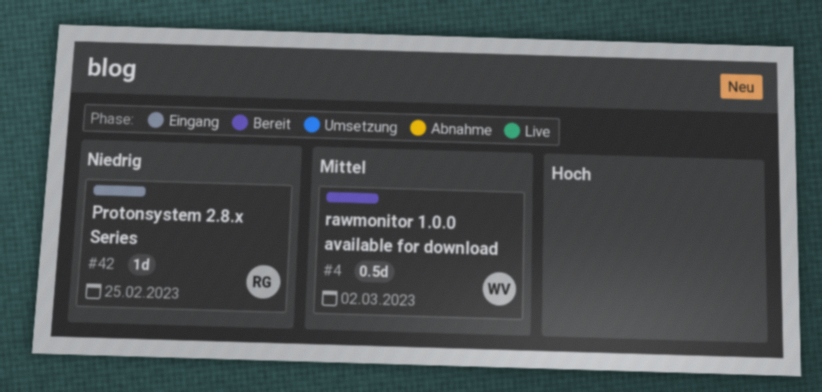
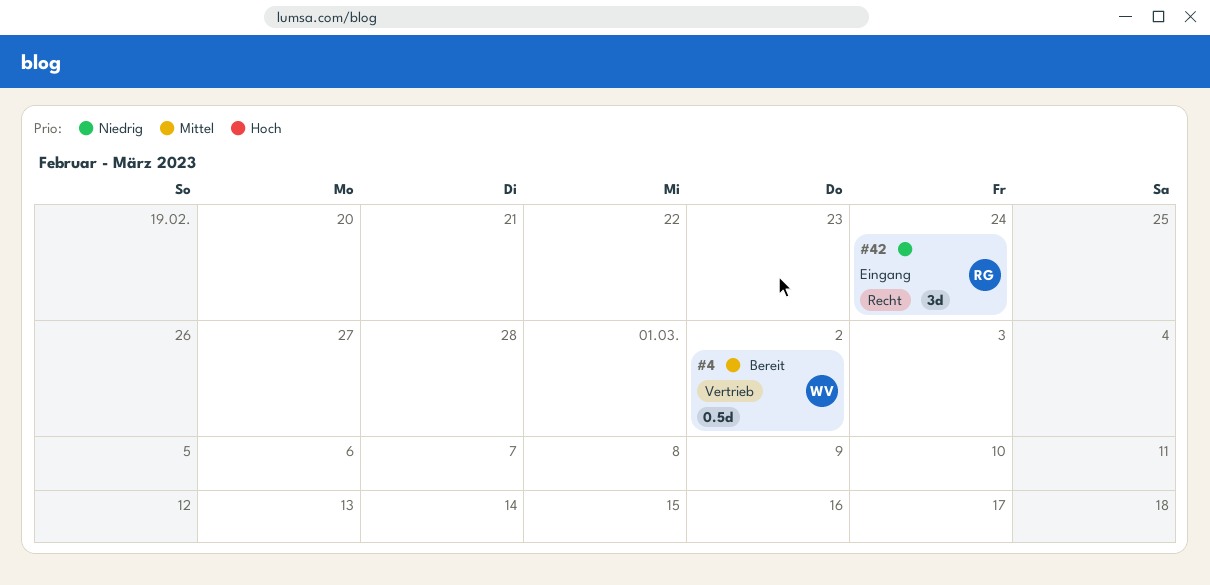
#42, estimate: 1d -> 3d
#42, due: Feb 25 -> Feb 24

